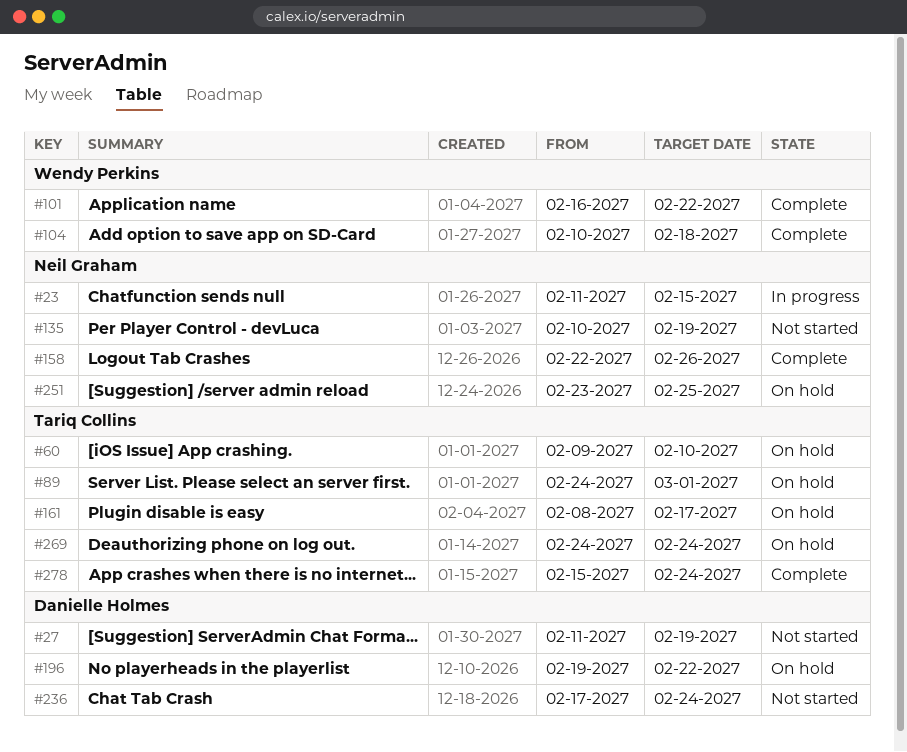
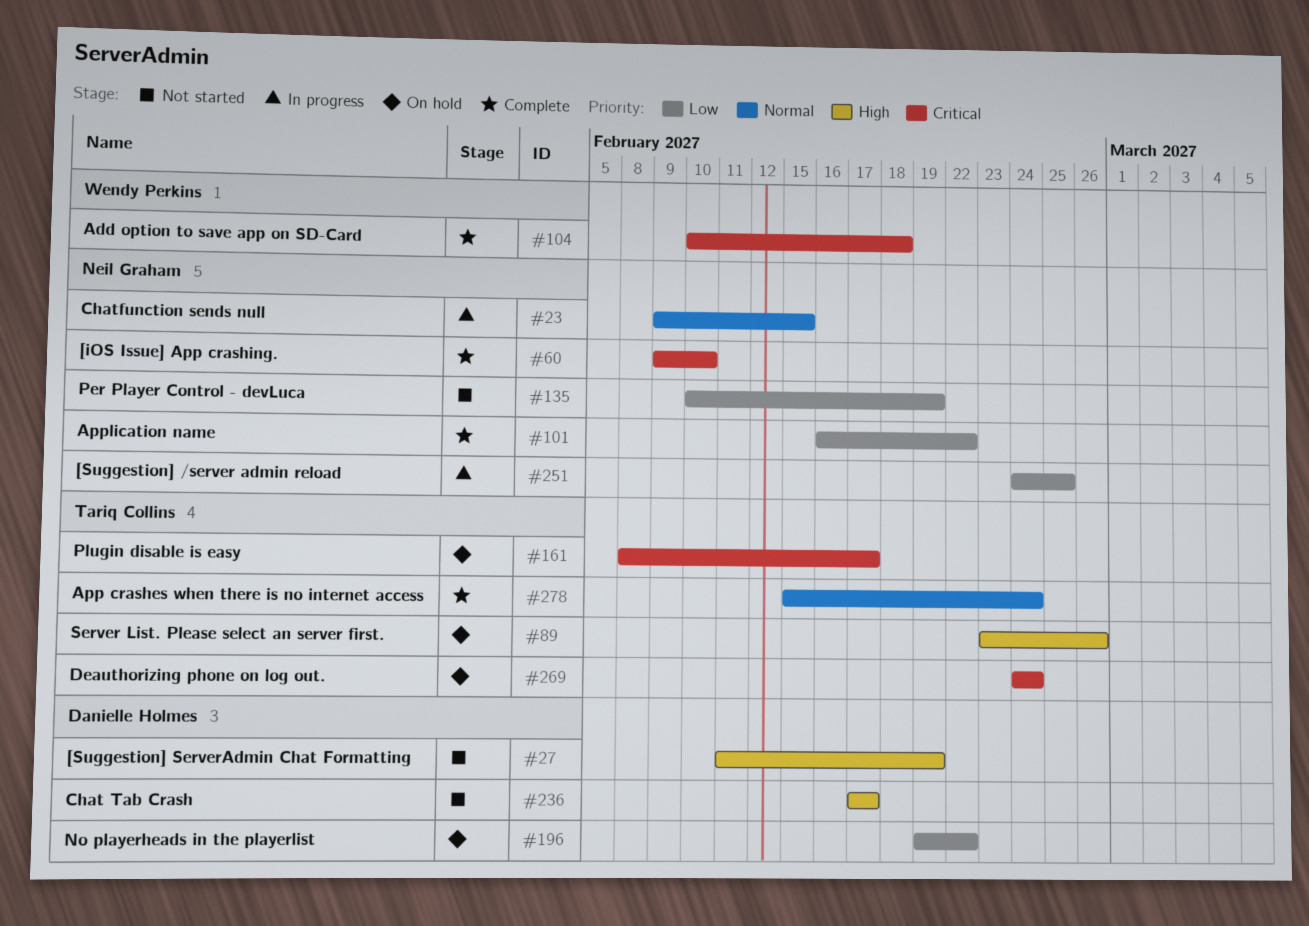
#23, start: Feb 11 -> Feb 9
#60, status: On hold -> Complete
#60, owner: Tariq Collins -> Neil Graham
#89, start: Feb 24 -> Feb 23
#89, due: Mar 1 -> Feb 26
#101, owner: Wendy Perkins -> Neil Graham
#158: present -> none
#236, due: Feb 24 -> Feb 17
#251, status: On hold -> In progress
#251, start: Feb 23 -> Feb 24

